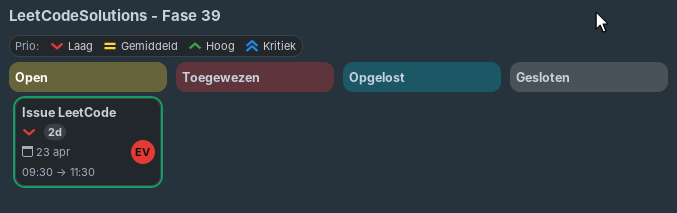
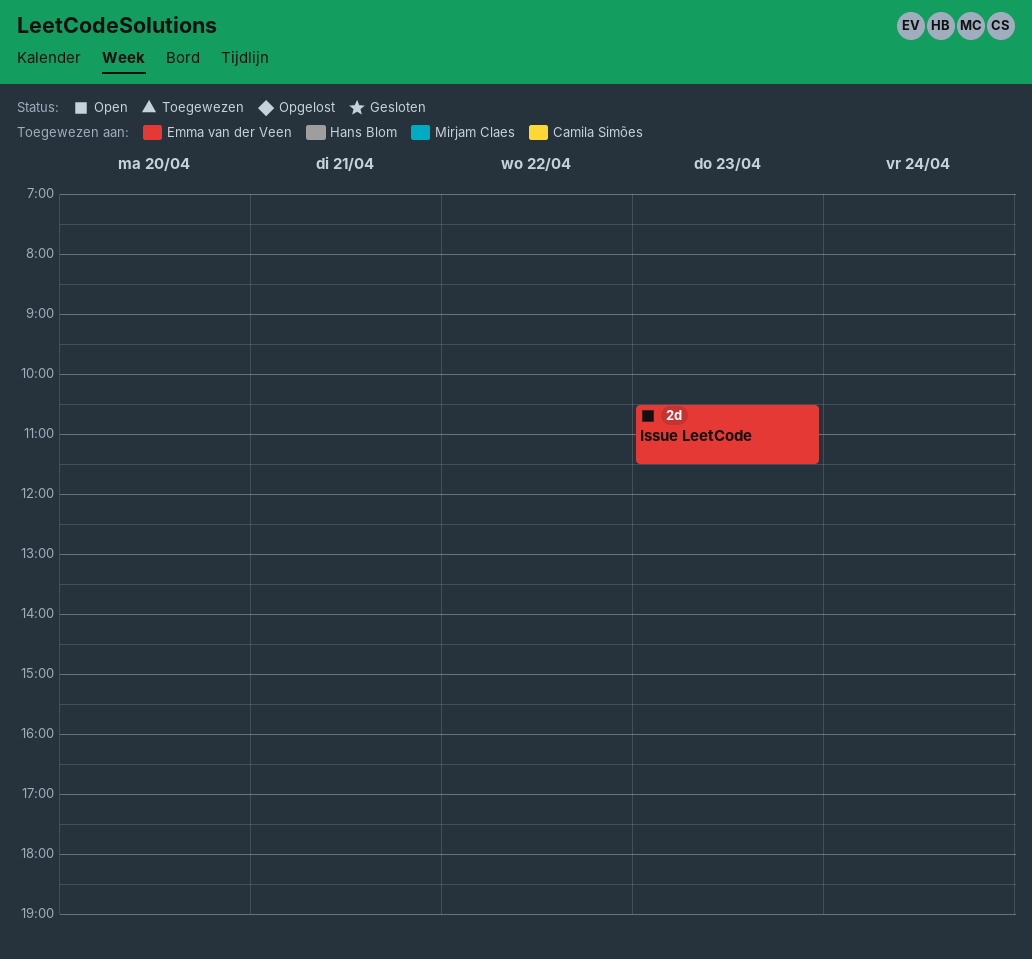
Issue LeetCode, begins: 09:30 -> 10:30

